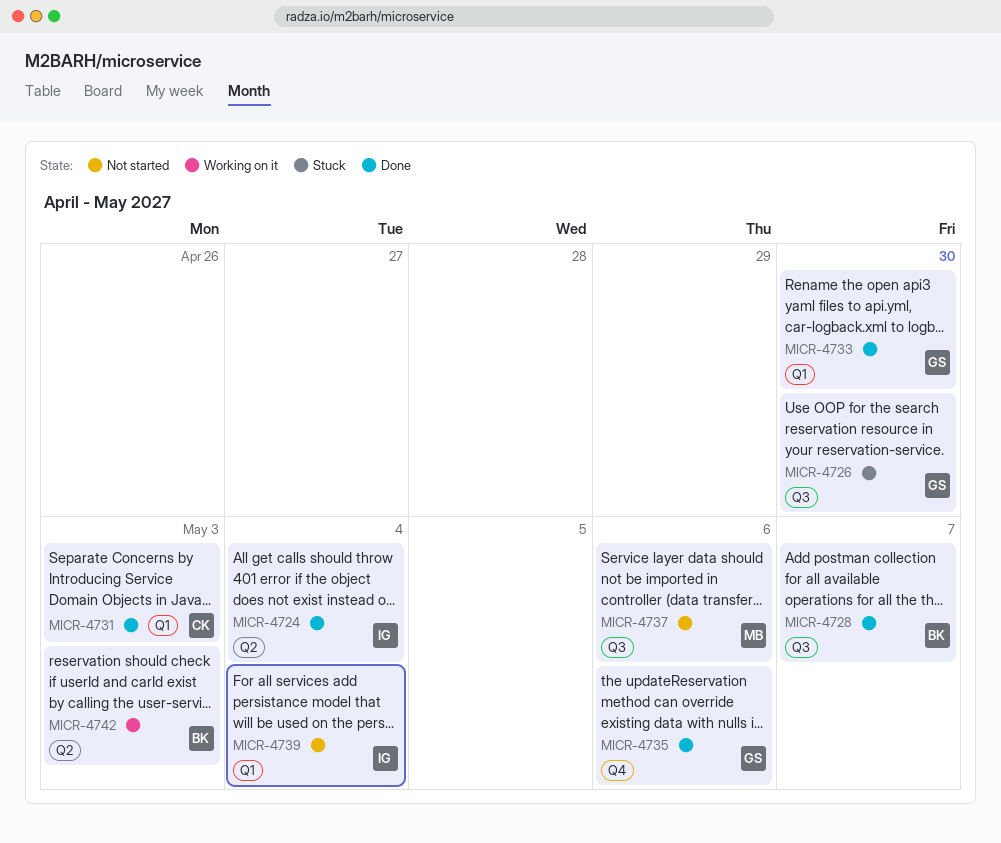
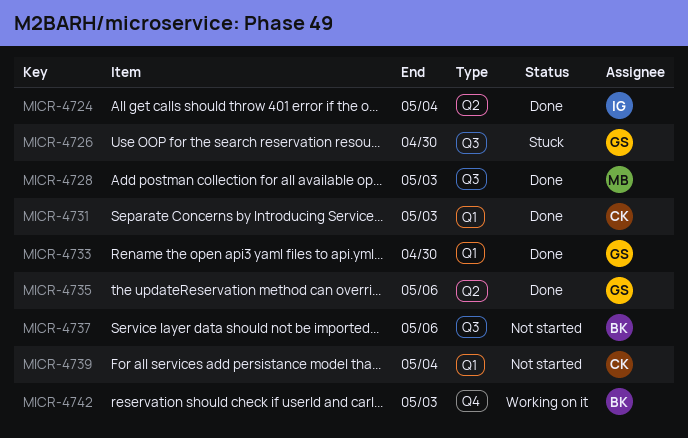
MICR-4728, owner: BK -> MB
MICR-4728, due: May 7 -> May 3
MICR-4735, label: Q4 -> Q2
MICR-4737, owner: MB -> BK
MICR-4739, owner: IG -> CK
MICR-4742, label: Q2 -> Q4

